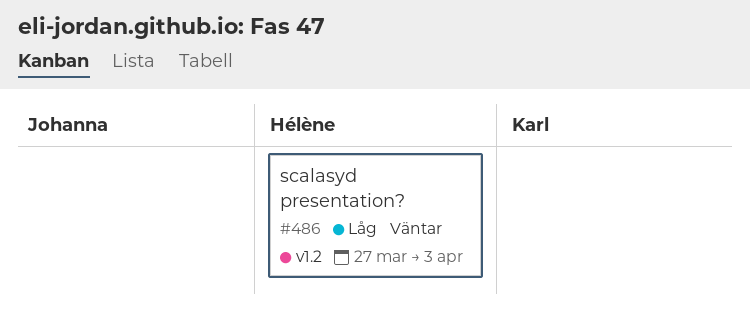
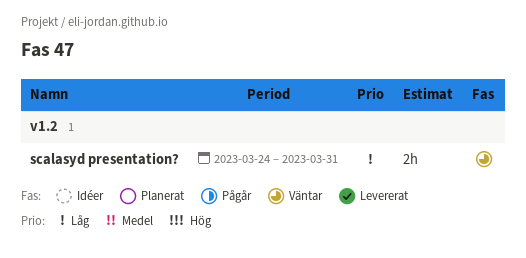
scalasyd presentation?, start: Mar 27 -> Mar 24
scalasyd presentation?, due: Apr 3 -> Mar 31

